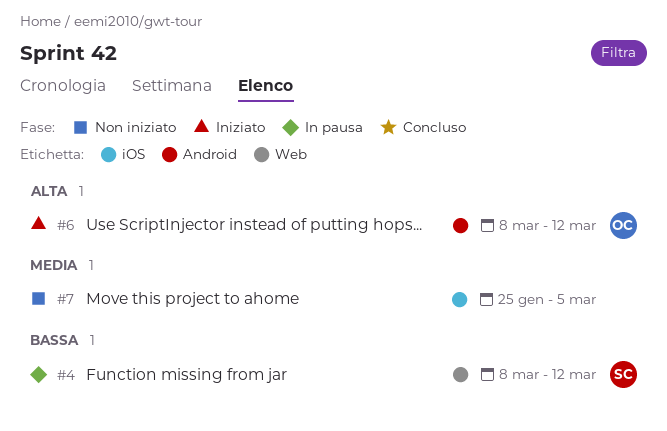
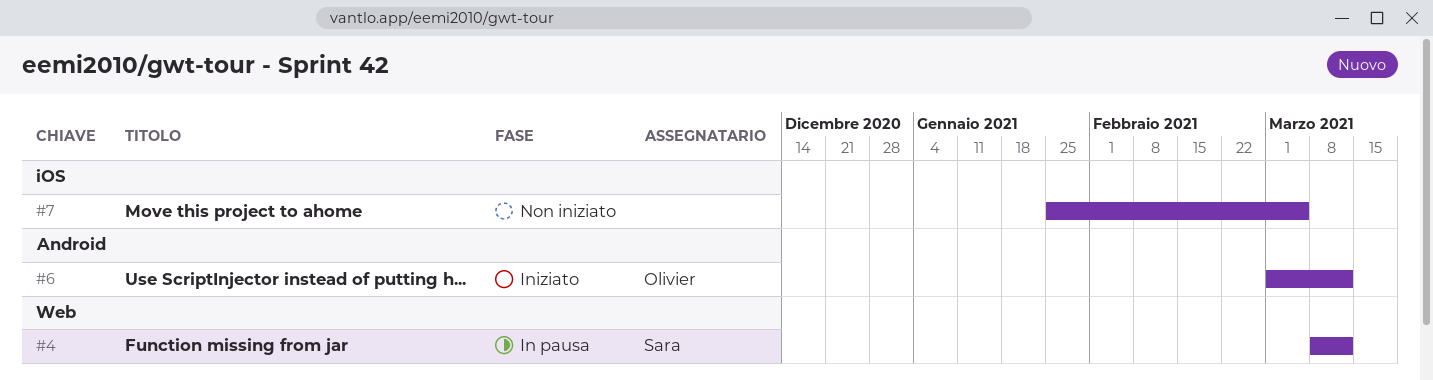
#6, start: Mar 8 -> Mar 1

